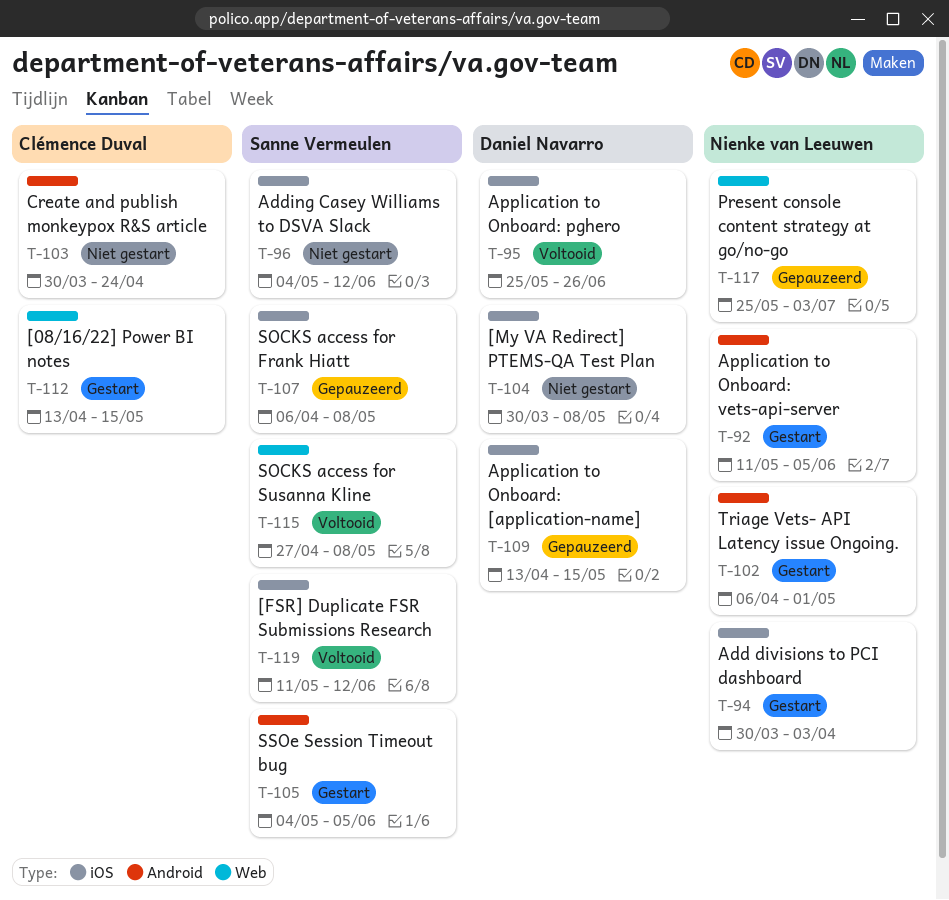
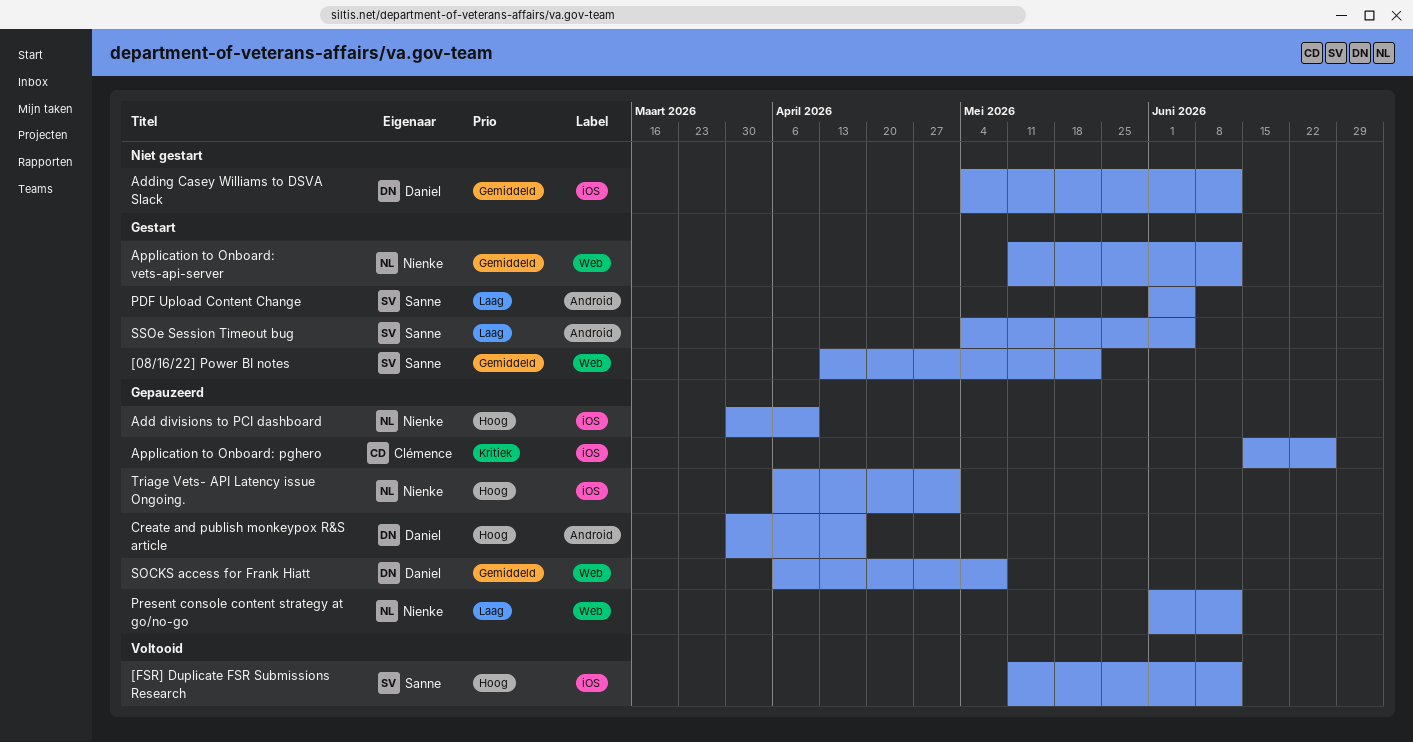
[08/16/22] Power BI notes, owner: Clémence Duval -> Sanne Vermeulen
[08/16/22] Power BI notes, due: May 15 -> May 22
[My VA Redirect] PTEMS-QA Test Plan: present -> none
Add divisions to PCI dashboard, status: Gestart -> Gepauzeerd
Add divisions to PCI dashboard, due: Apr 3 -> Apr 10
Adding Casey Williams to DSVA Slack, owner: Sanne Vermeulen -> Daniel Navarro
Application to Onboard: [application-name]: present -> none
Application to Onboard: pghero, status: Voltooid -> Gepauzeerd
Application to Onboard: pghero, owner: Daniel Navarro -> Clémence Duval
Application to Onboard: pghero, start: May 25 -> Jun 15
Application to Onboard: vets-api-server, label: Android -> Web
Application to Onboard: vets-api-server, due: Jun 5 -> Jun 12
Create and publish monkeypox R&S article, status: Niet gestart -> Gepauzeerd
Create and publish monkeypox R&S article, owner: Clémence Duval -> Daniel Navarro
Create and publish monkeypox R&S article, due: Apr 24 -> Apr 17
PDF Upload Content Change: none -> present
Present console content strategy at go/no-go, start: May 25 -> Jun 1
Present console content strategy at go/no-go, due: Jul 3 -> Jun 12
SOCKS access for Frank Hiatt, owner: Sanne Vermeulen -> Daniel Navarro
SOCKS access for Frank Hiatt, label: iOS -> Web
SOCKS access for Susanna Kline: present -> none
Triage Vets- API Latency issue Ongoing., status: Gestart -> Gepauzeerd
Triage Vets- API Latency issue Ongoing., label: Android -> iOS

